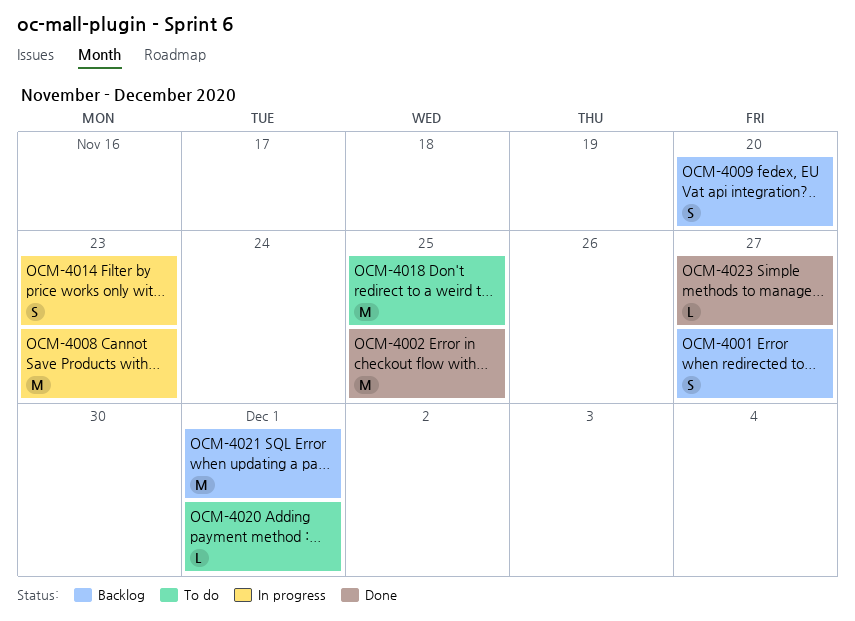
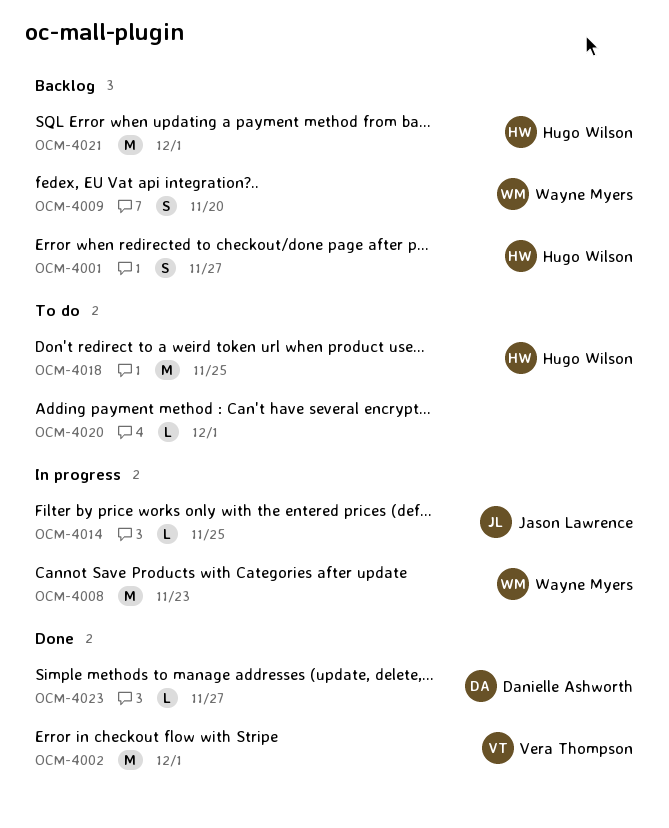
OCM-4002, due: Nov 25 -> Dec 1
OCM-4014, estimate: S -> L
OCM-4014, due: Nov 23 -> Nov 25

